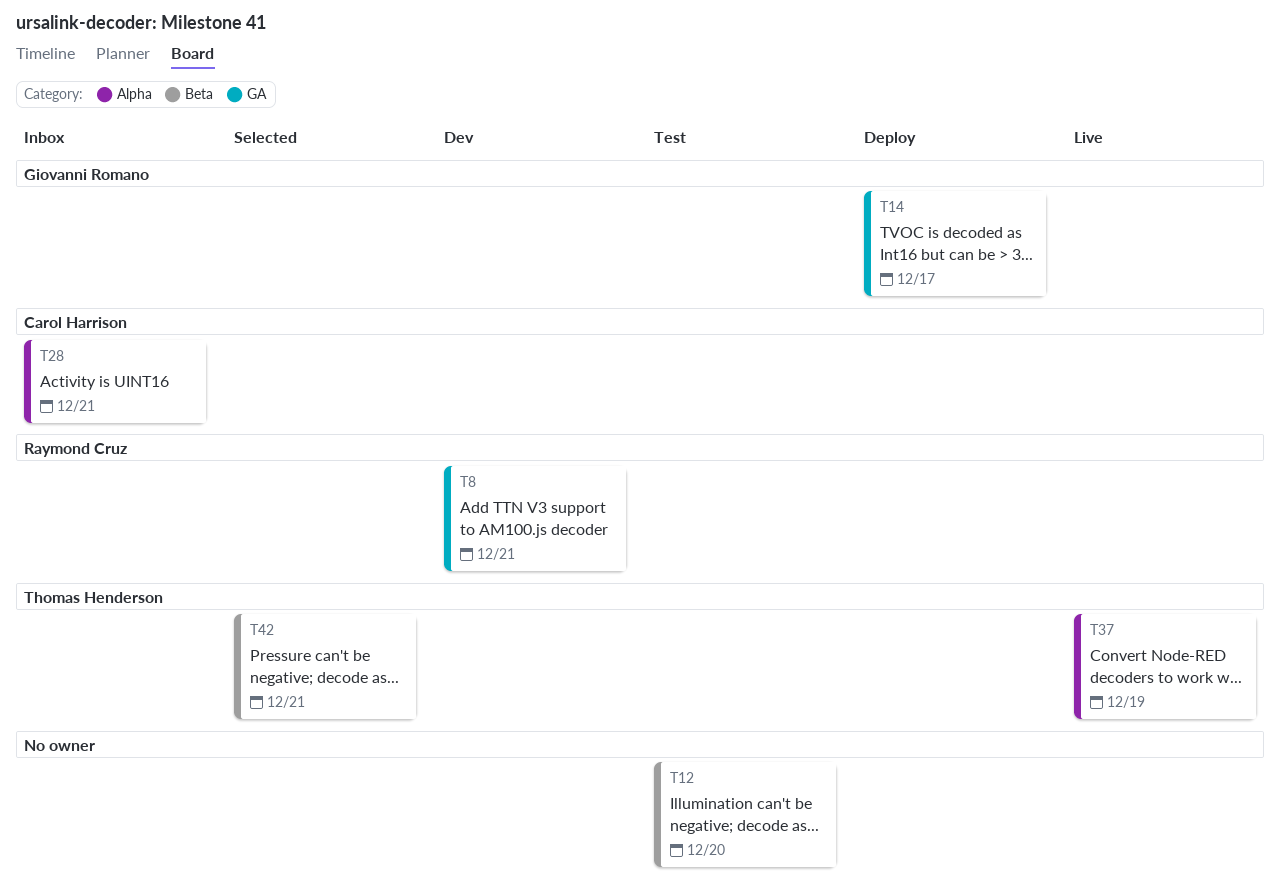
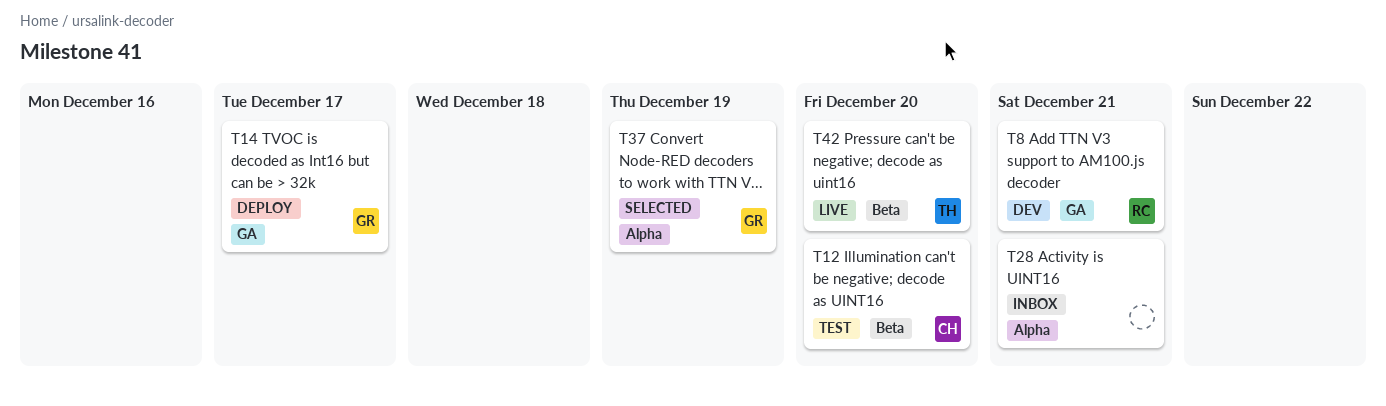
T12, owner: none -> Carol Harrison
T28, owner: Carol Harrison -> none
T37, status: Live -> Selected
T37, owner: Thomas Henderson -> Giovanni Romano
T42, status: Selected -> Live
T42, due: Dec 21 -> Dec 20

